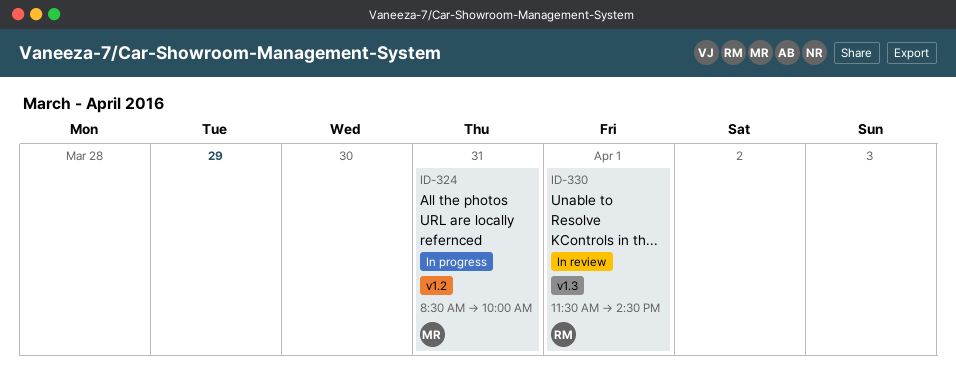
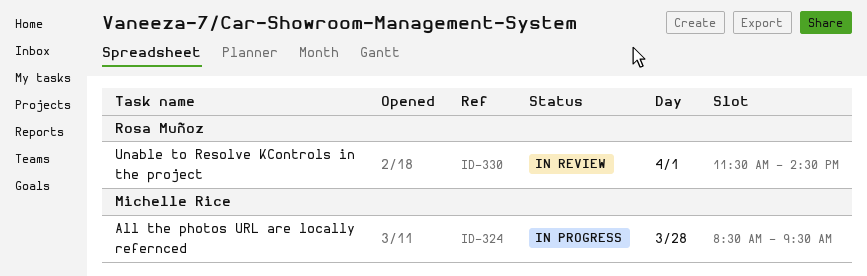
ID-324, day: Mar 31 -> Mar 28
ID-324, ends: 10:00 -> 09:30

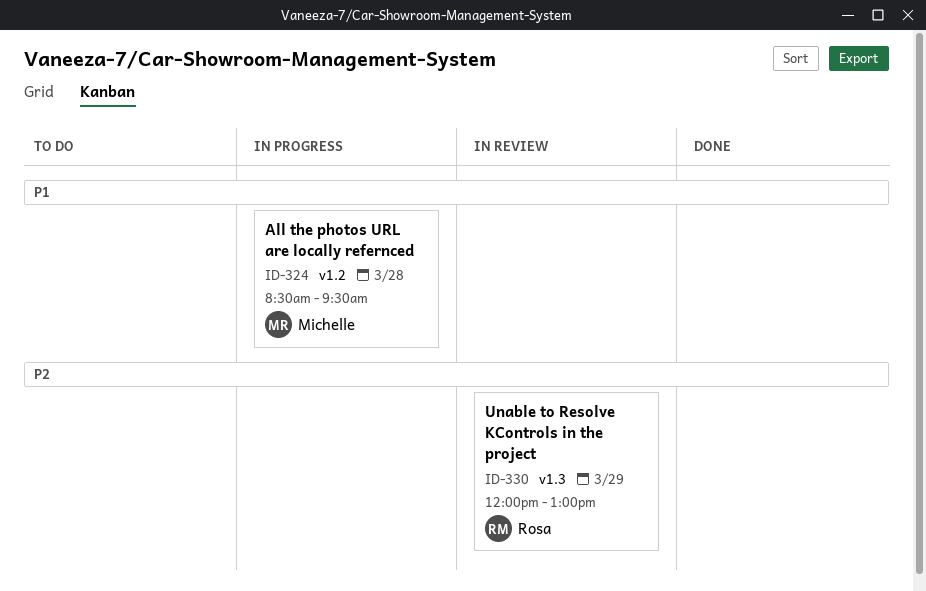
ID-330, day: Apr 1 -> Mar 29
ID-330, begins: 11:30 -> 12:00
ID-330, ends: 14:30 -> 13:00

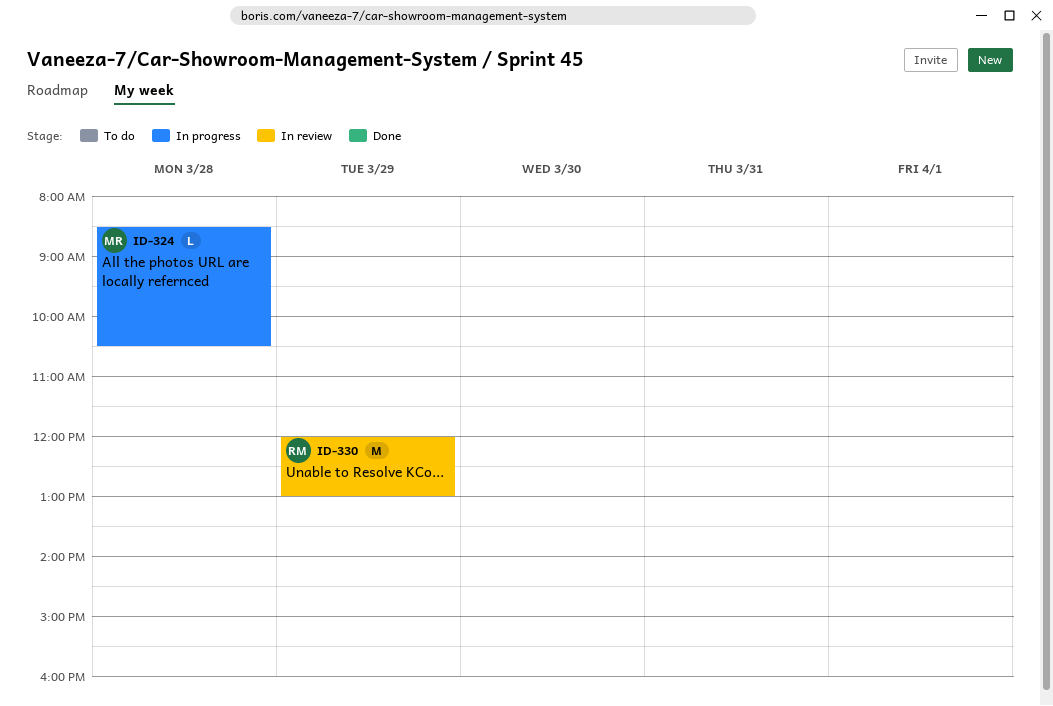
ID-324, ends: 09:30 -> 10:30

